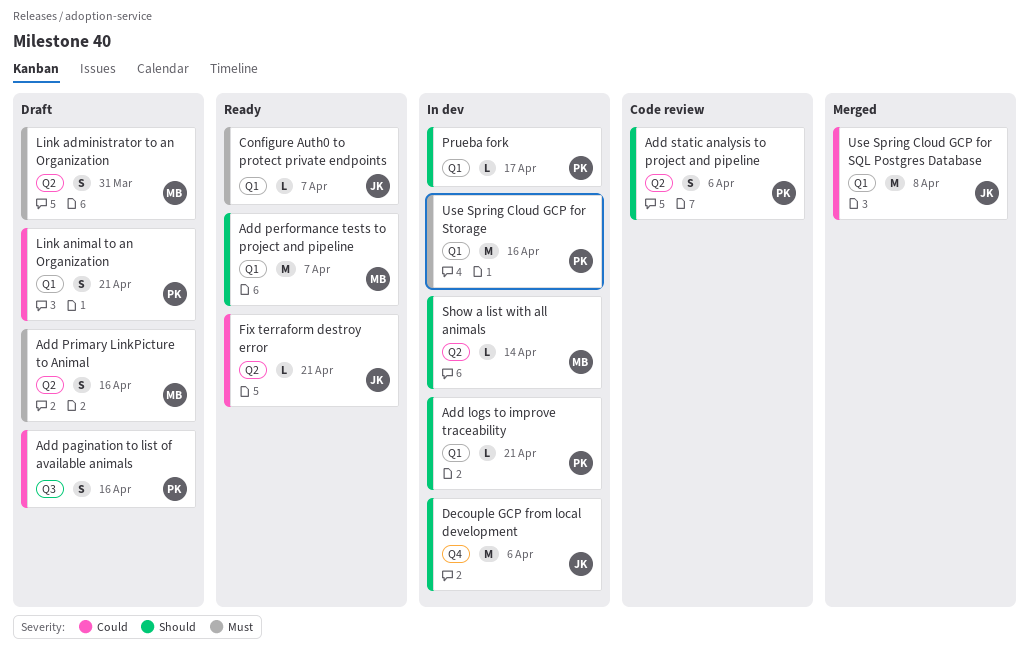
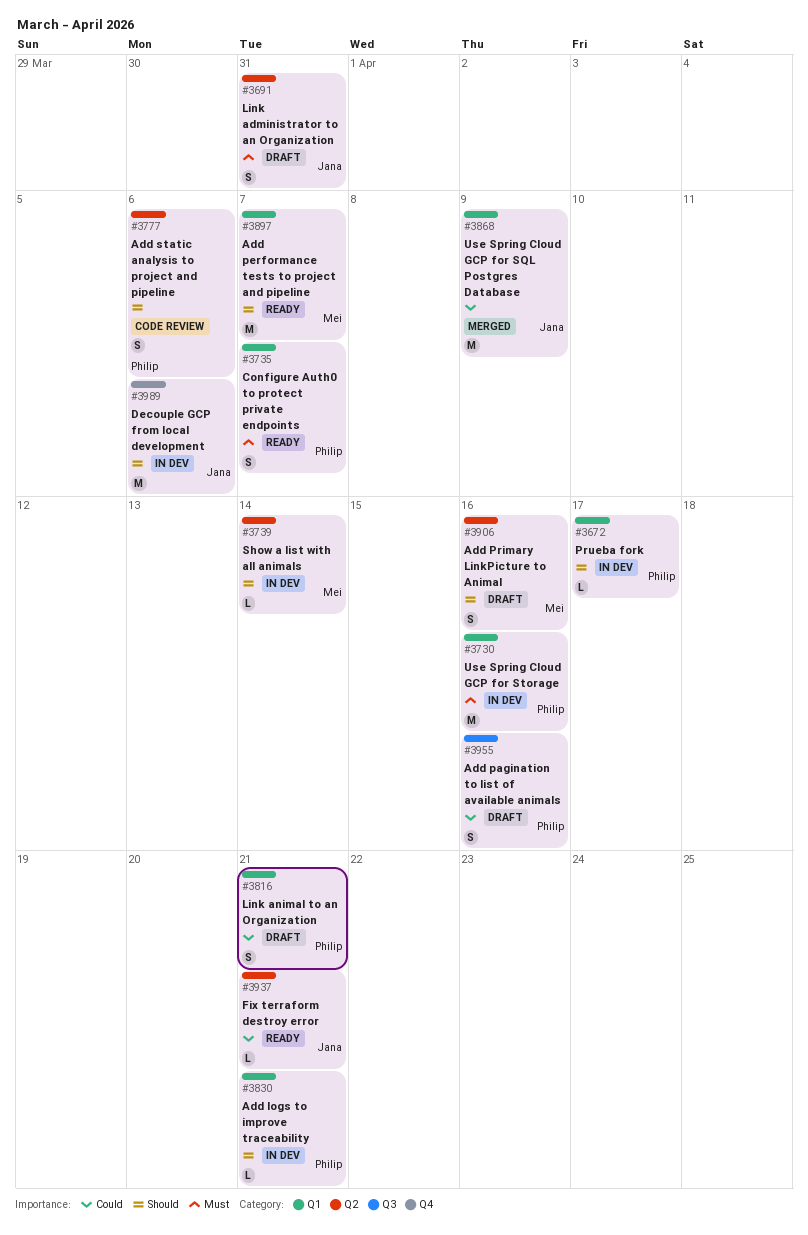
Add Primary LinkPicture to Animal, priority: Must -> Should
Configure Auth0 to protect private endpoints, owner: Jana -> Philip
Configure Auth0 to protect private endpoints, estimate: L -> S
Link administrator to an Organization, owner: Mei -> Jana
Use Spring Cloud GCP for SQL Postgres Database, due: Apr 8 -> Apr 9

